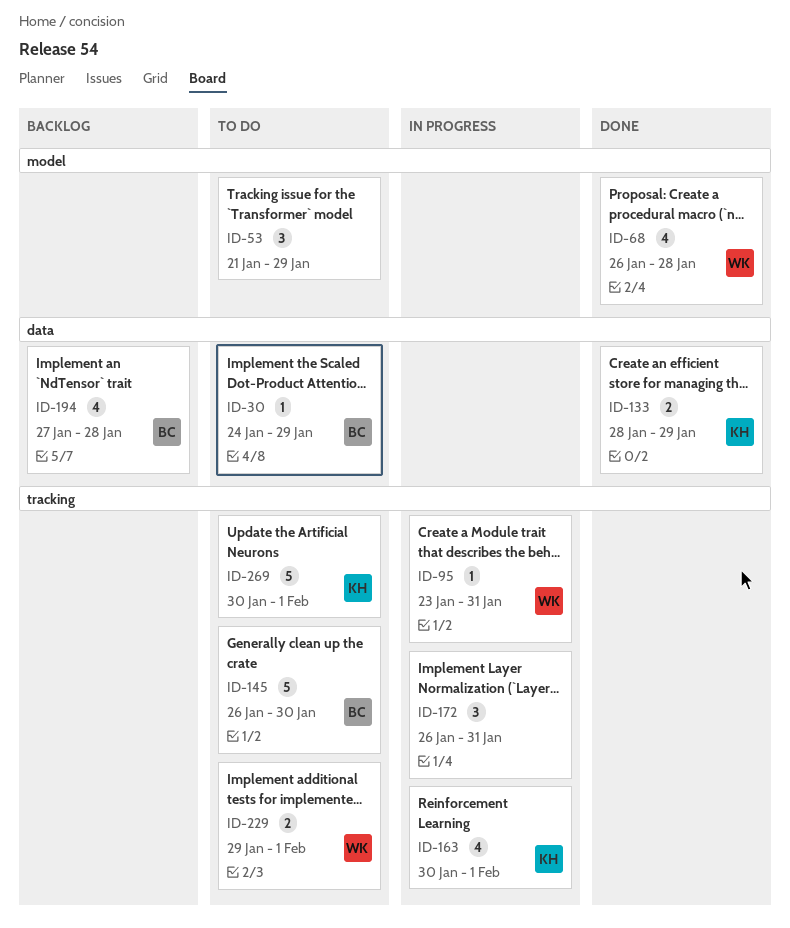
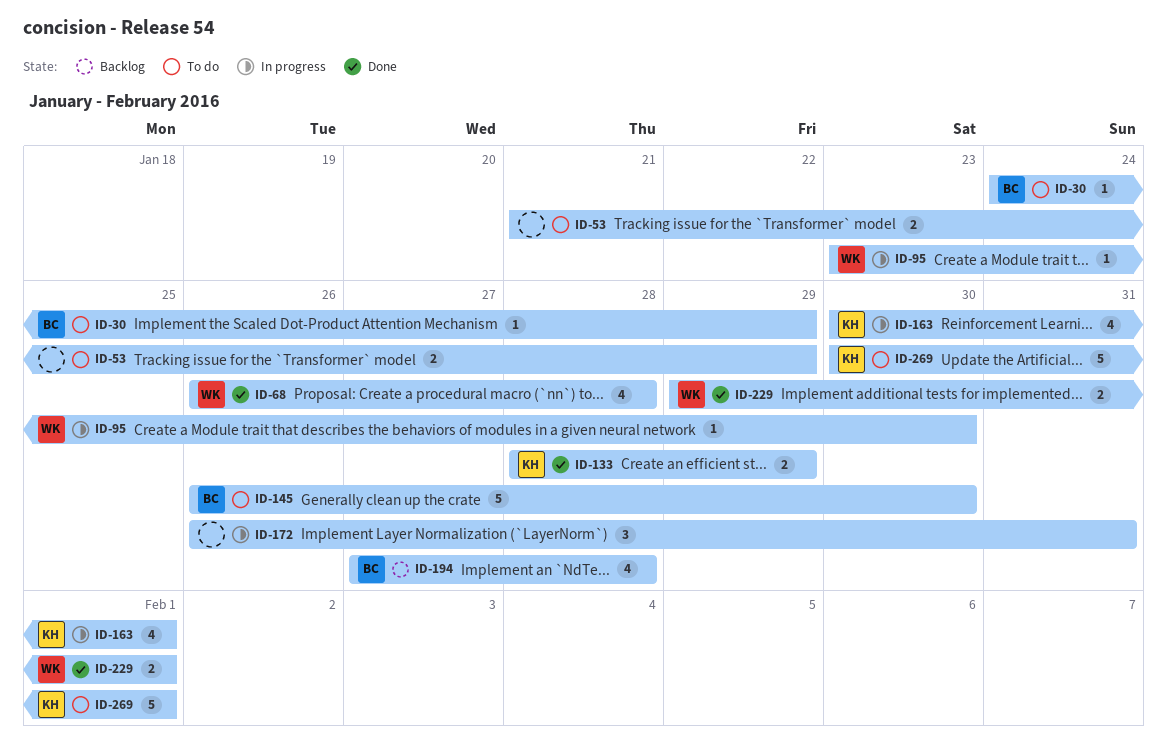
ID-53, estimate: 3 -> 2
ID-95, due: Jan 31 -> Jan 30
ID-229, status: To do -> Done

